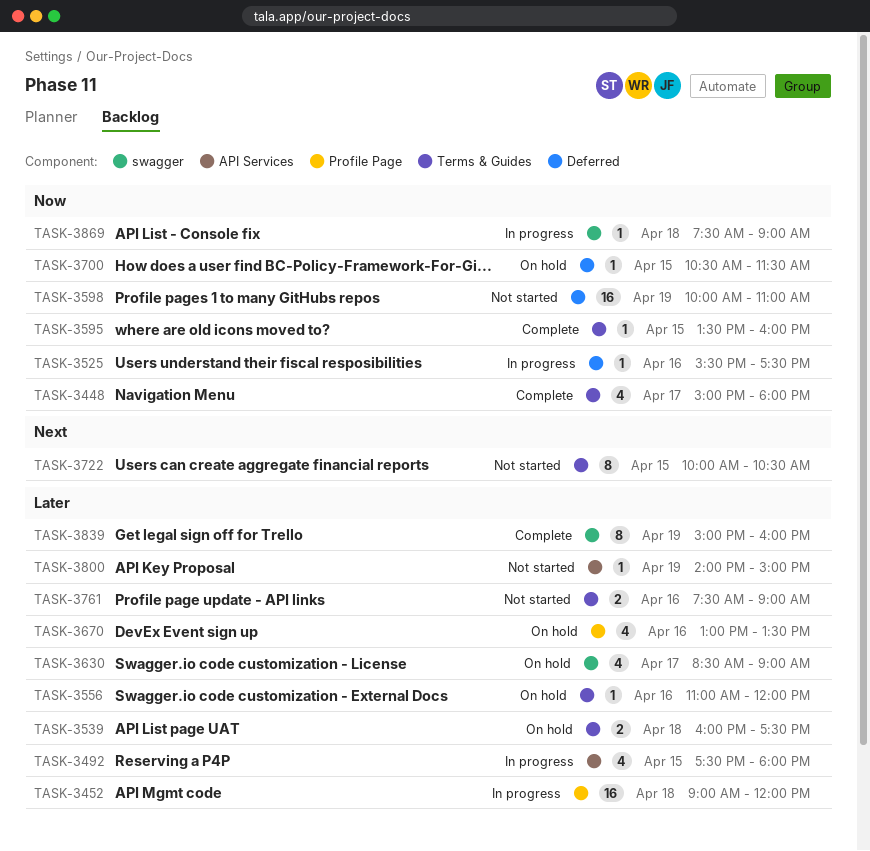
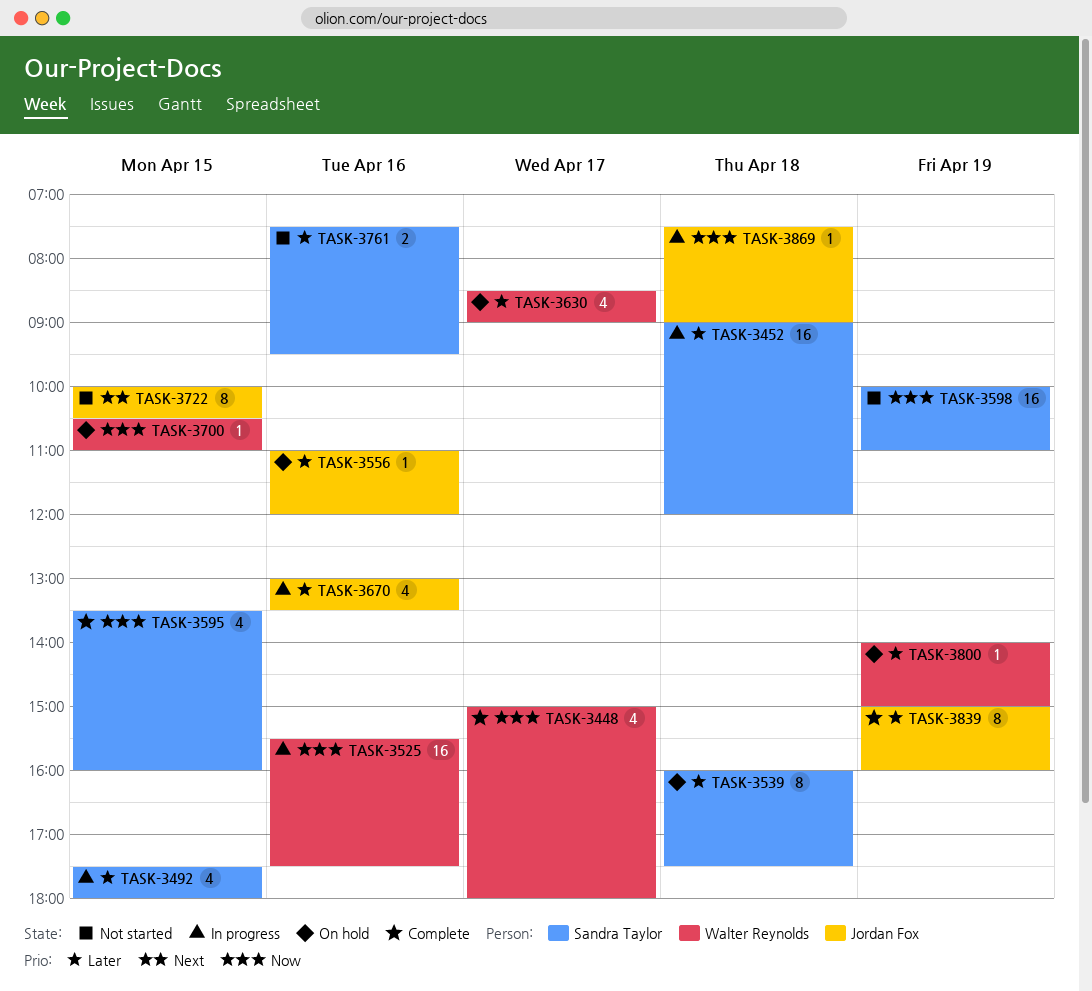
TASK-3525, estimate: 1 -> 16
TASK-3539, estimate: 2 -> 8
TASK-3595, estimate: 1 -> 4
TASK-3670, status: On hold -> In progress
TASK-3700, ends: 11:30 -> 11:00
TASK-3761, ends: 09:00 -> 09:30
TASK-3800, status: Not started -> On hold

